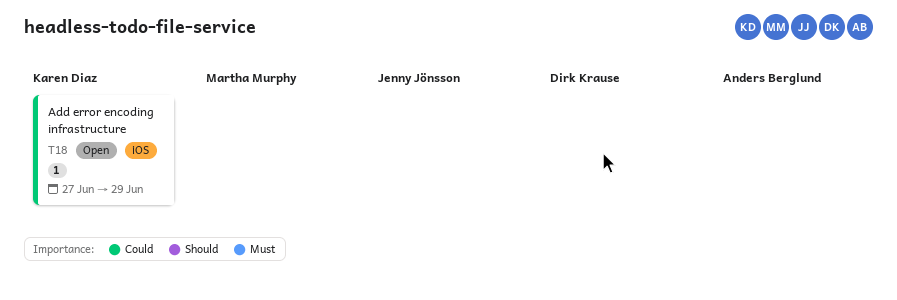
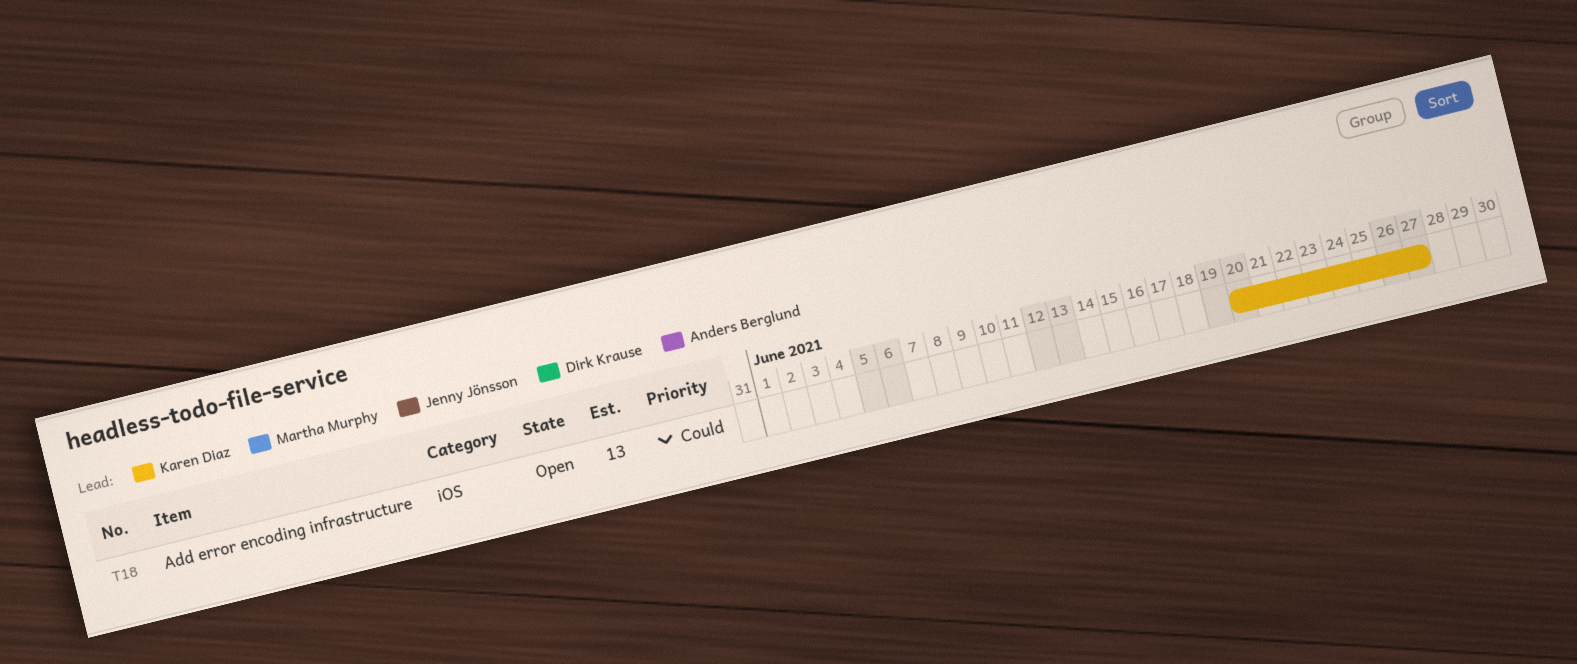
T18, estimate: 1 -> 13
T18, start: Jun 27 -> Jun 20
T18, due: Jun 29 -> Jun 27

